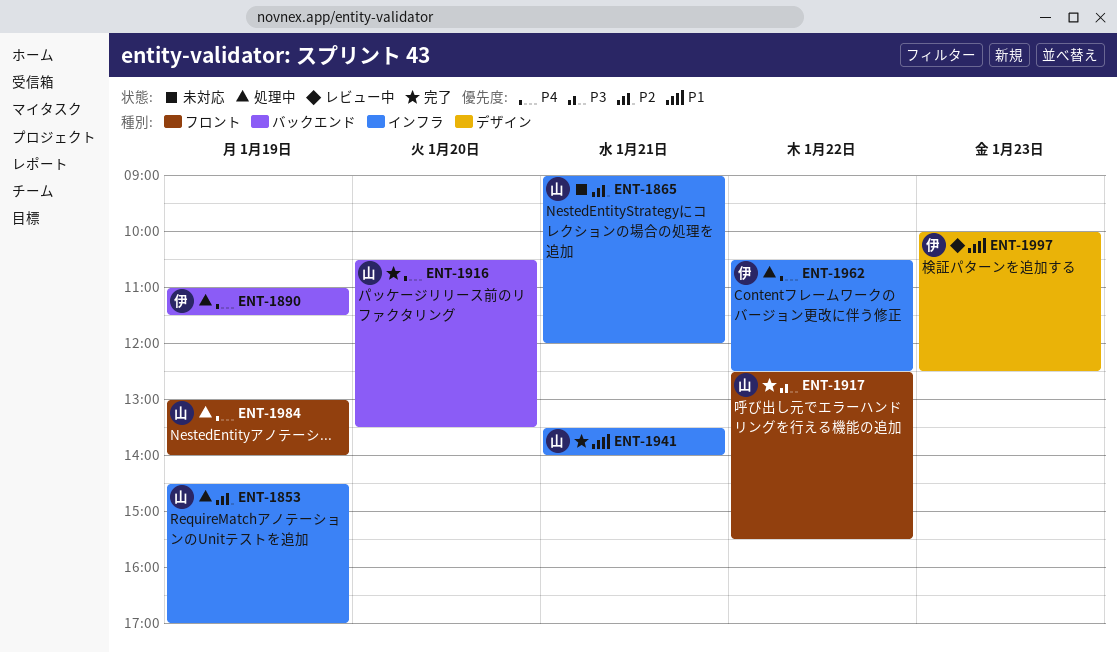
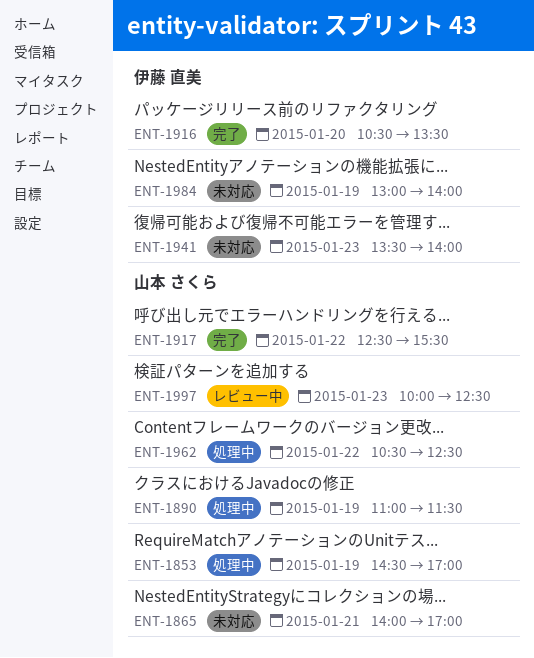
ENT-1865, begins: 09:00 -> 14:00
ENT-1865, ends: 12:00 -> 17:00
ENT-1890, owner: 伊藤 直美 -> 山本 さくら
ENT-1916, owner: 山本 さくら -> 伊藤 直美
ENT-1941, status: 完了 -> 未対応
ENT-1941, owner: 山本 さくら -> 伊藤 直美
ENT-1941, day: Jan 21 -> Jan 23
ENT-1962, owner: 伊藤 直美 -> 山本 さくら
ENT-1984, status: 処理中 -> 未対応
ENT-1984, owner: 山本 さくら -> 伊藤 直美
ENT-1997, owner: 伊藤 直美 -> 山本 さくら

